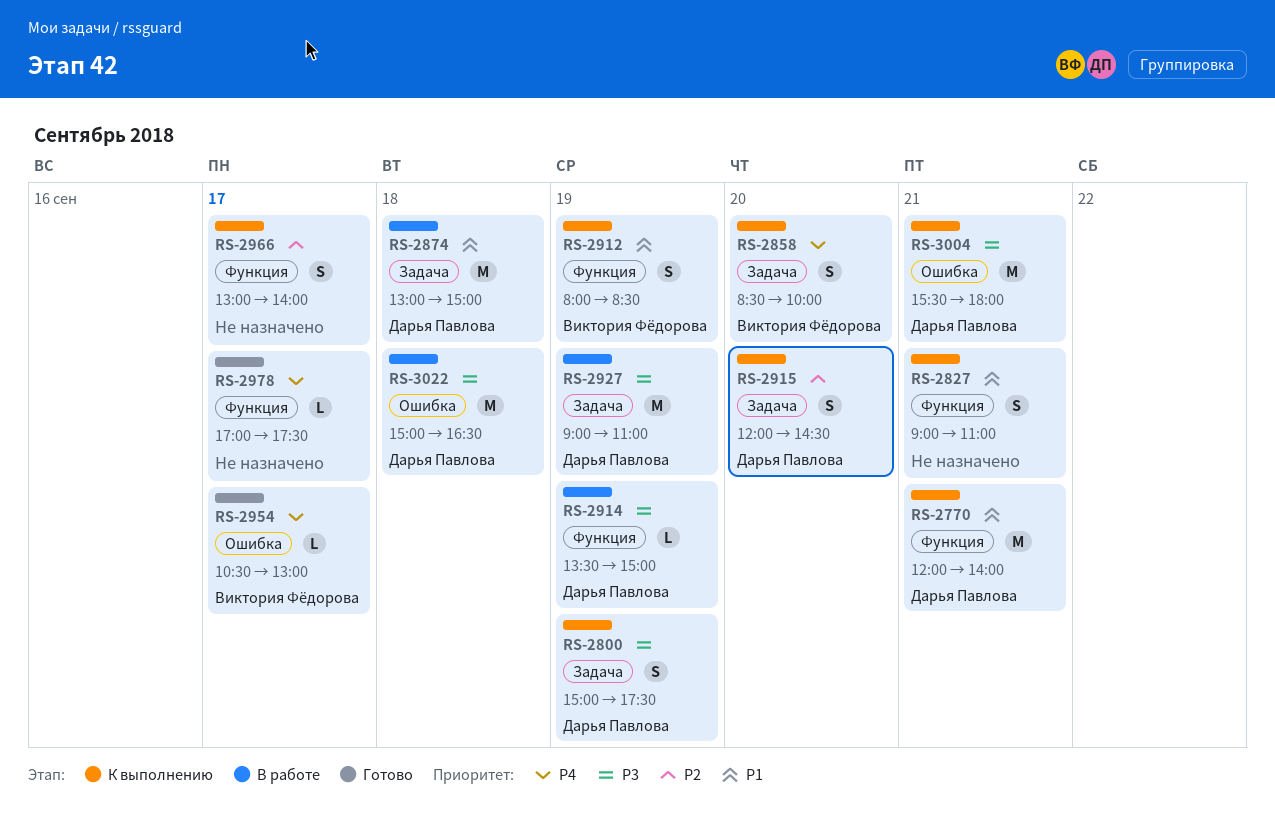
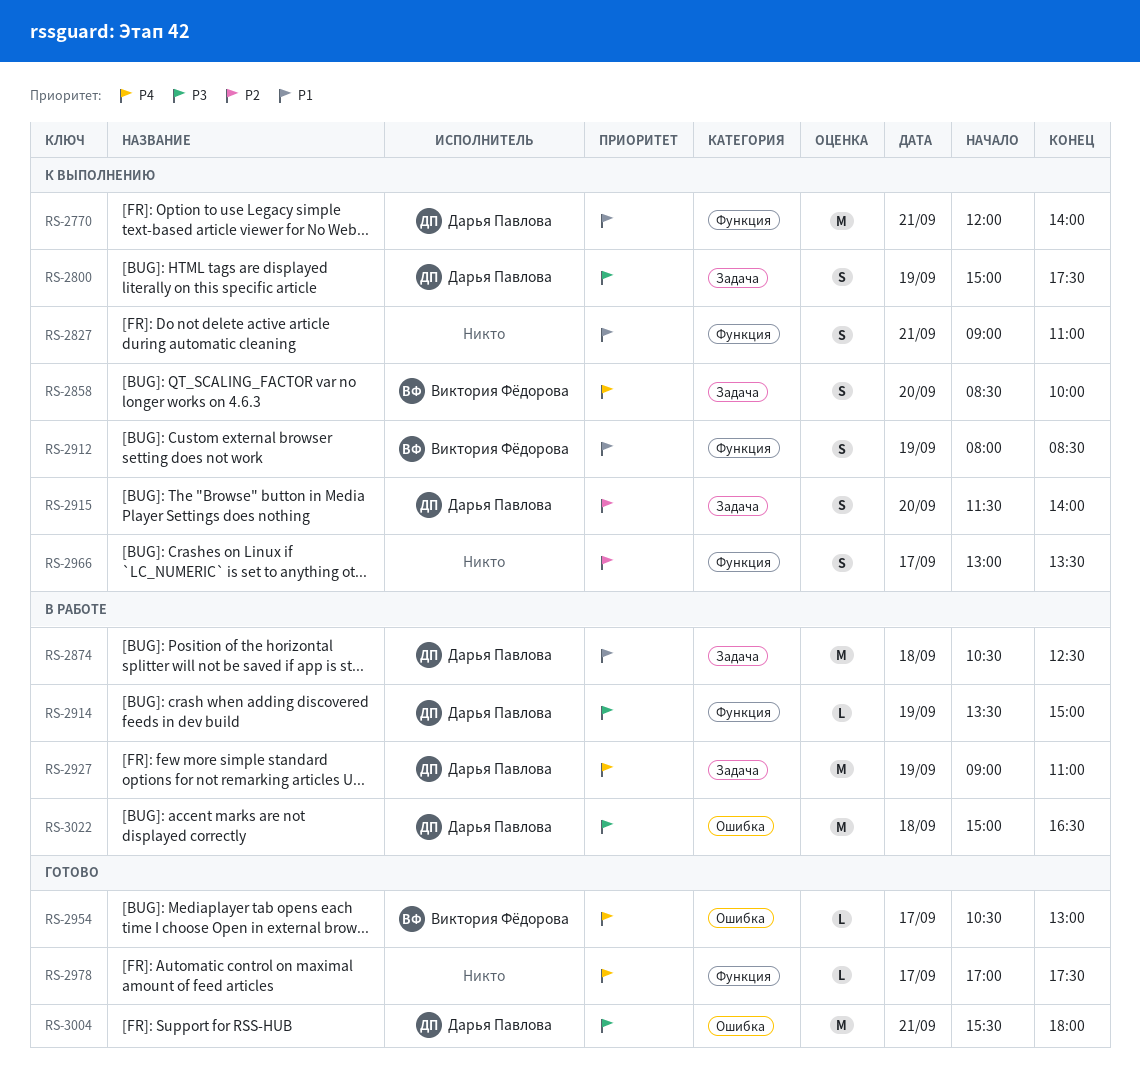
RS-2874, begins: 13:00 -> 10:30
RS-2874, ends: 15:00 -> 12:30
RS-2915, begins: 12:00 -> 11:30
RS-2915, ends: 14:30 -> 14:00
RS-2927, priority: P3 -> P4
RS-2966, ends: 14:00 -> 13:30
RS-3004, status: К выполнению -> Готово

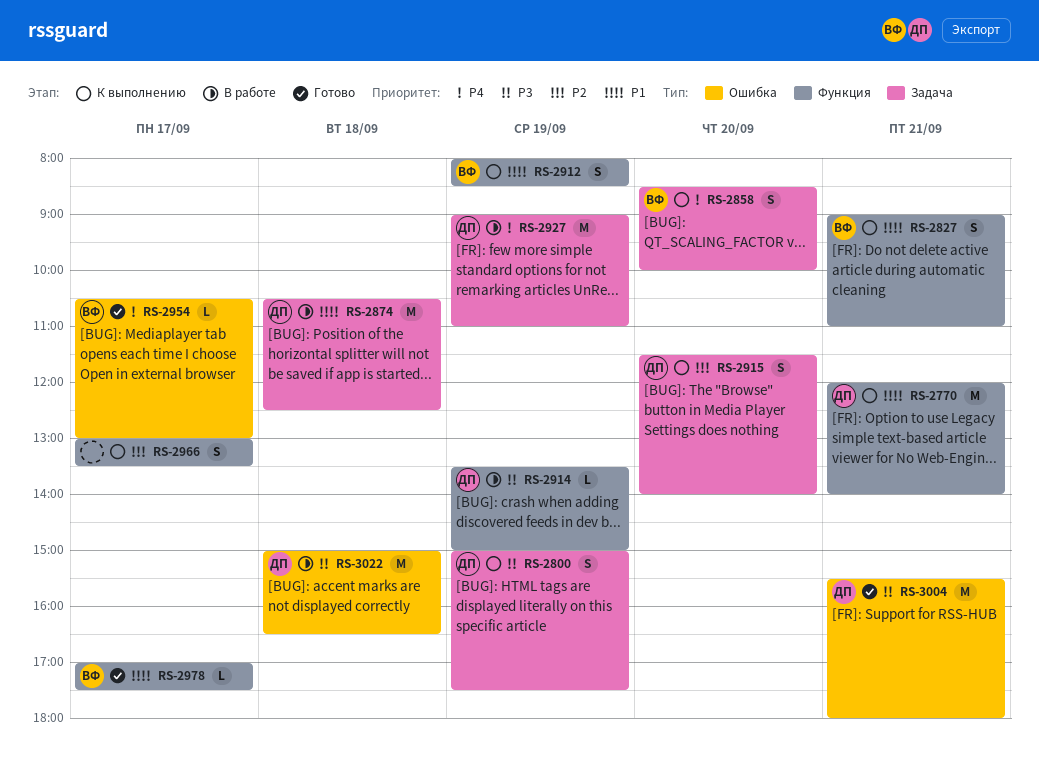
RS-2827, owner: none -> Виктория Фёдорова
RS-2978, owner: none -> Виктория Фёдорова
RS-2978, priority: P4 -> P1

